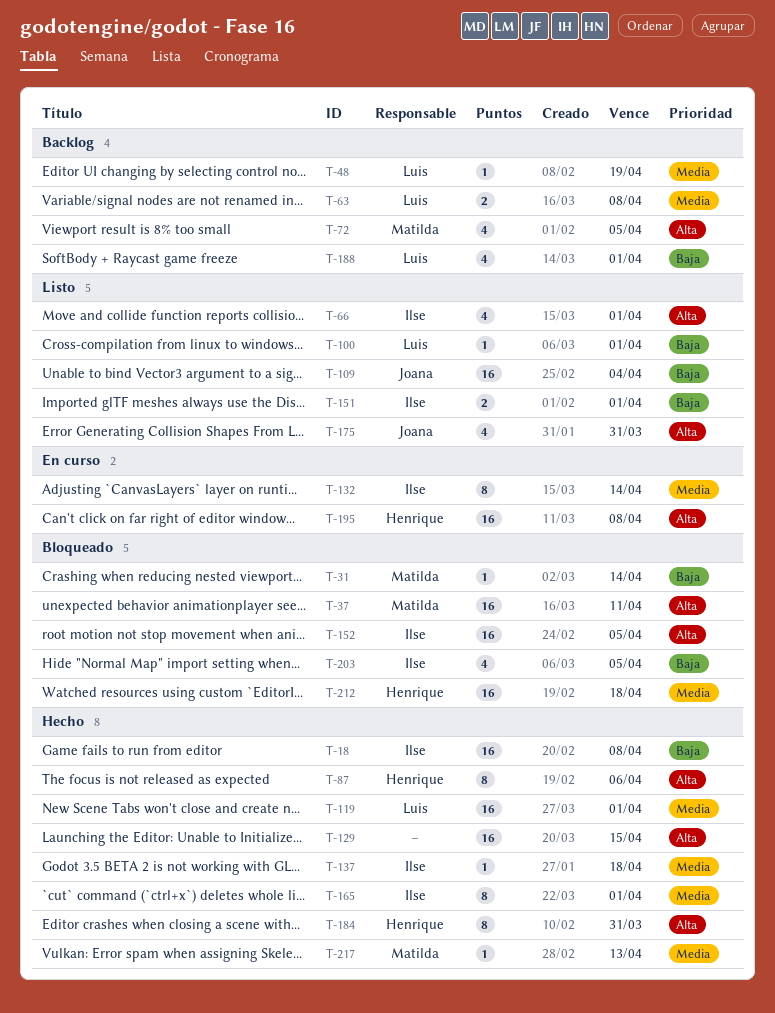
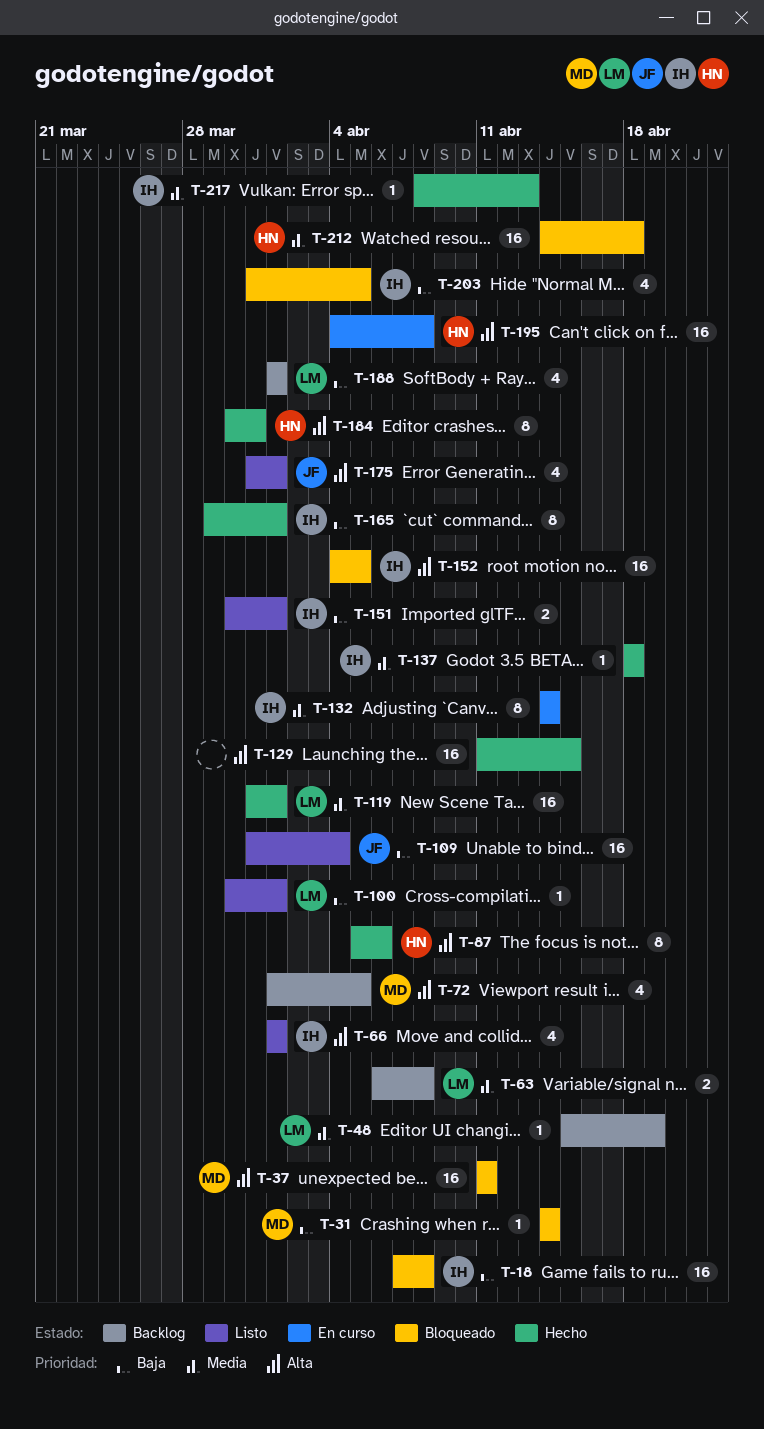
T-18, status: Hecho -> Bloqueado
T-165, priority: Media -> Baja
T-175, due: Mar 31 -> Apr 1
T-217, owner: Matilda -> Ilse

